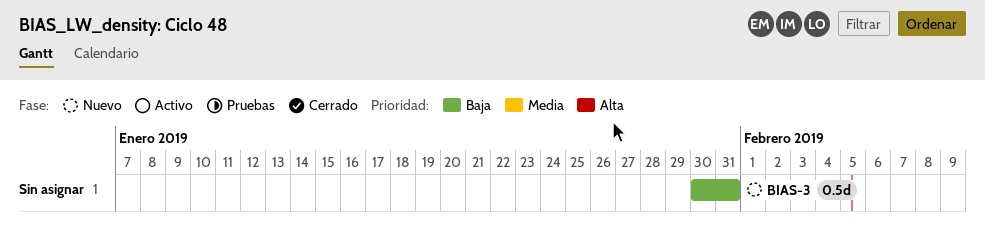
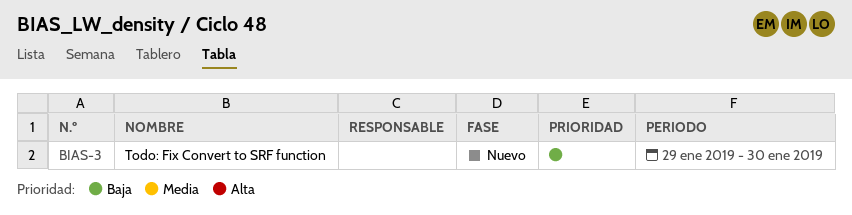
BIAS-3, start: Jan 30 -> Jan 29
BIAS-3, due: Jan 31 -> Jan 30

